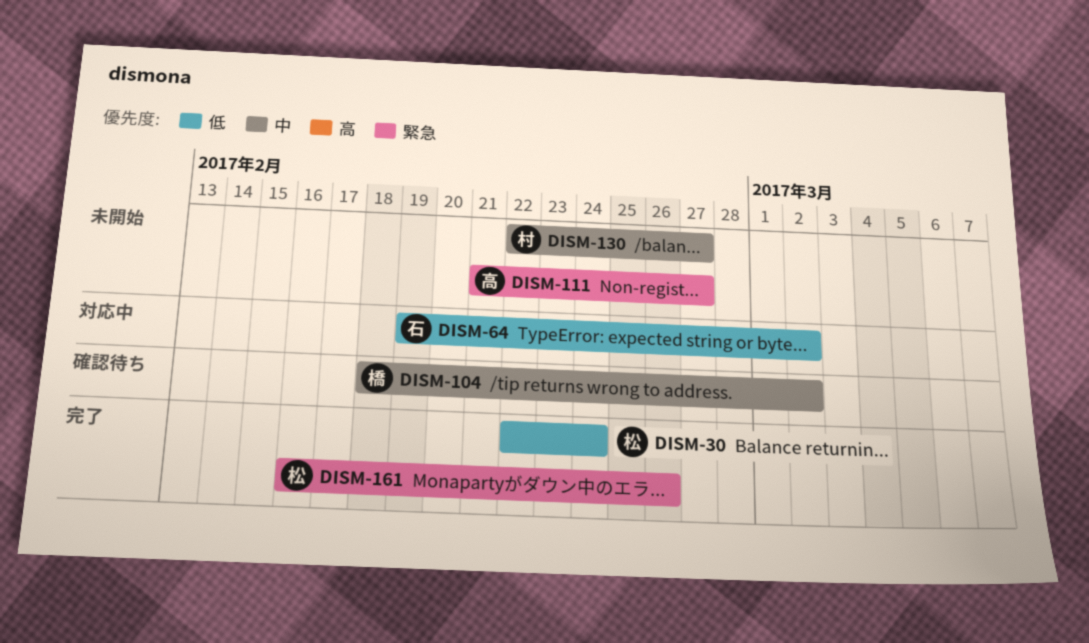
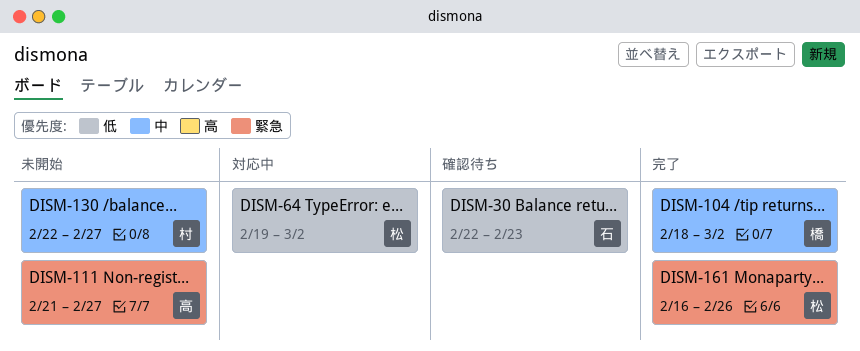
DISM-30, status: 完了 -> 確認待ち
DISM-30, owner: 松 -> 石
DISM-30, due: Feb 24 -> Feb 23
DISM-64, owner: 石 -> 松
DISM-104, status: 確認待ち -> 完了

